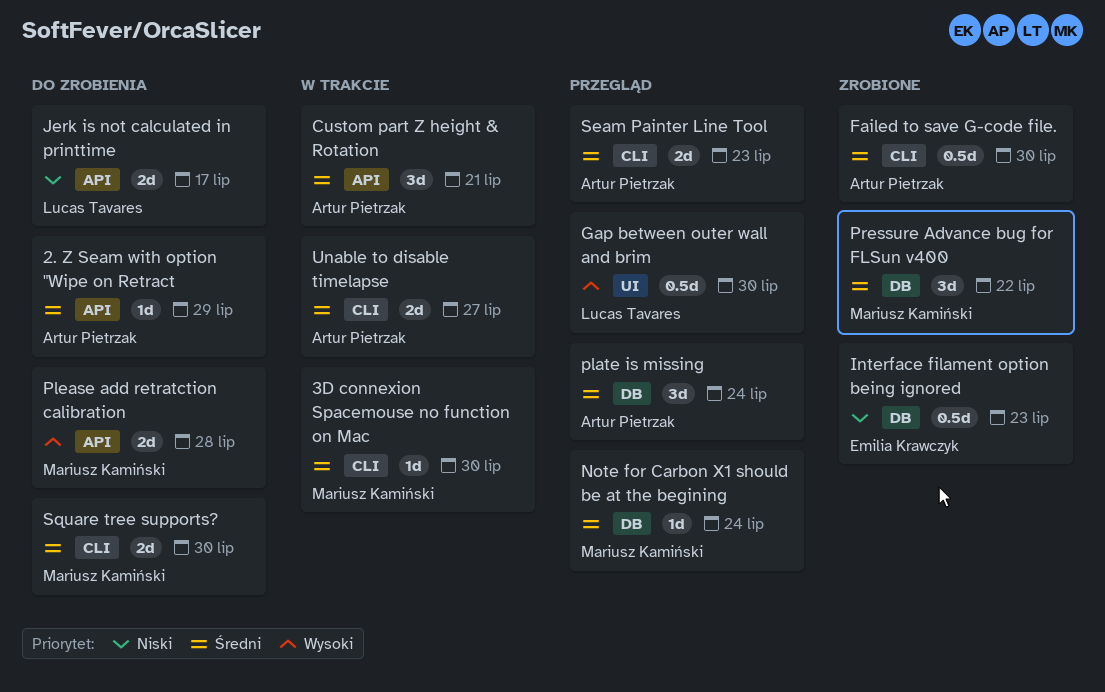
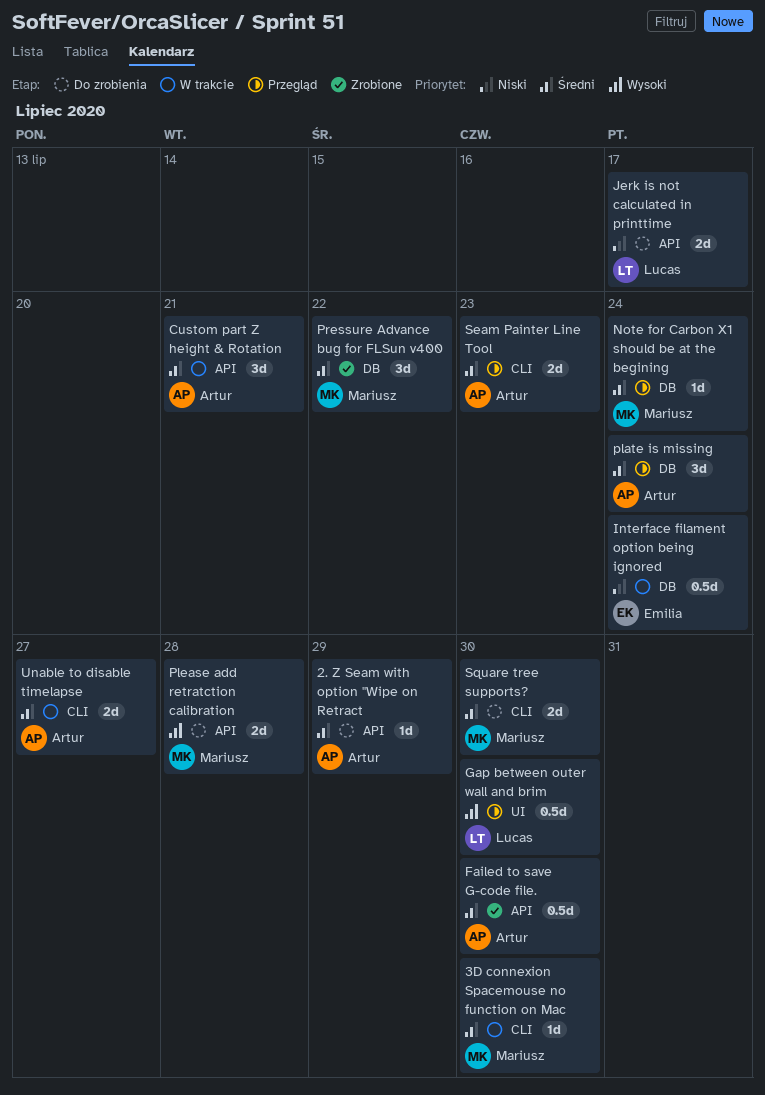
Failed to save G-code file., label: CLI -> API
Interface filament option being ignored, status: Zrobione -> W trakcie
Interface filament option being ignored, due: Jul 23 -> Jul 24

